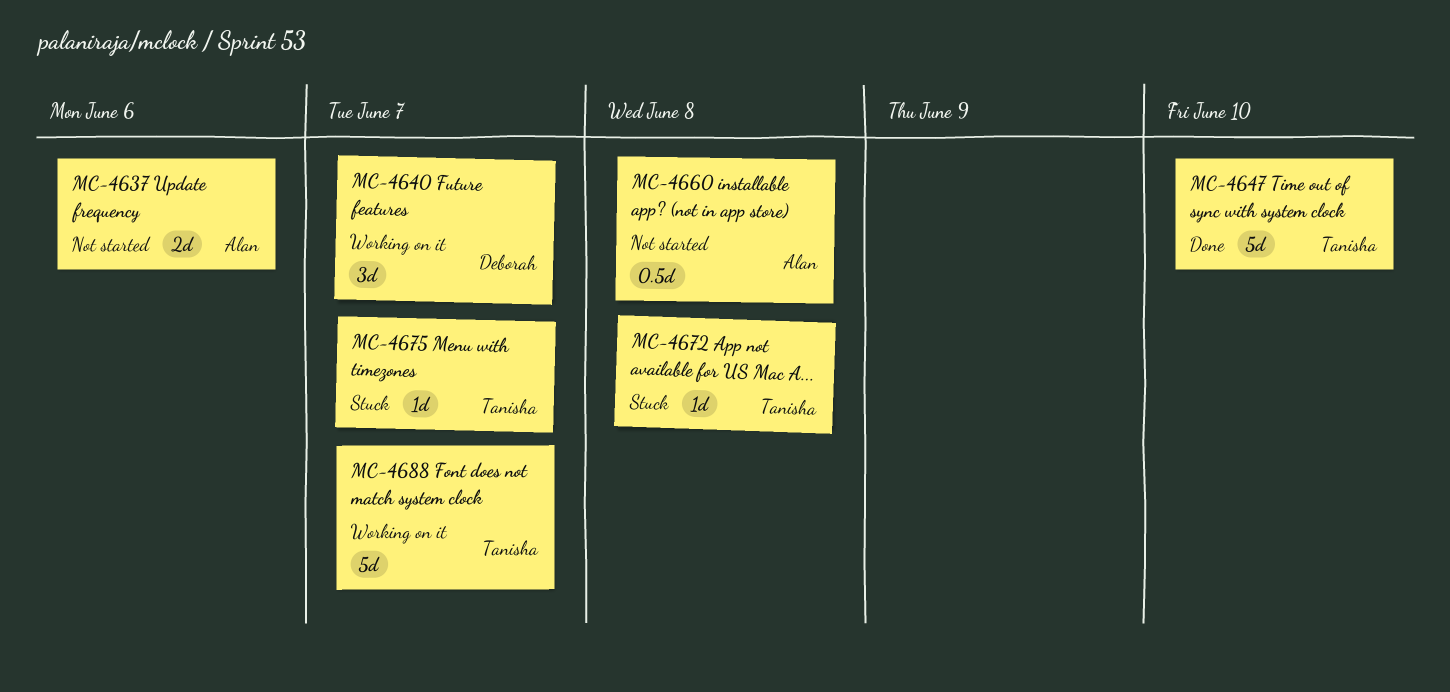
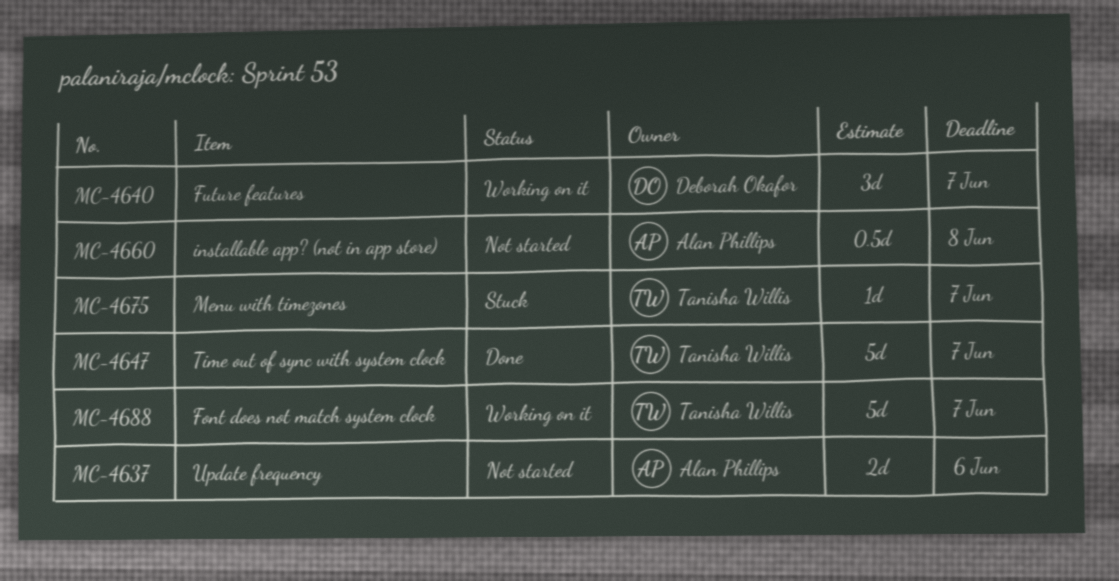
MC-4647, due: Jun 10 -> Jun 7
MC-4672: present -> none

